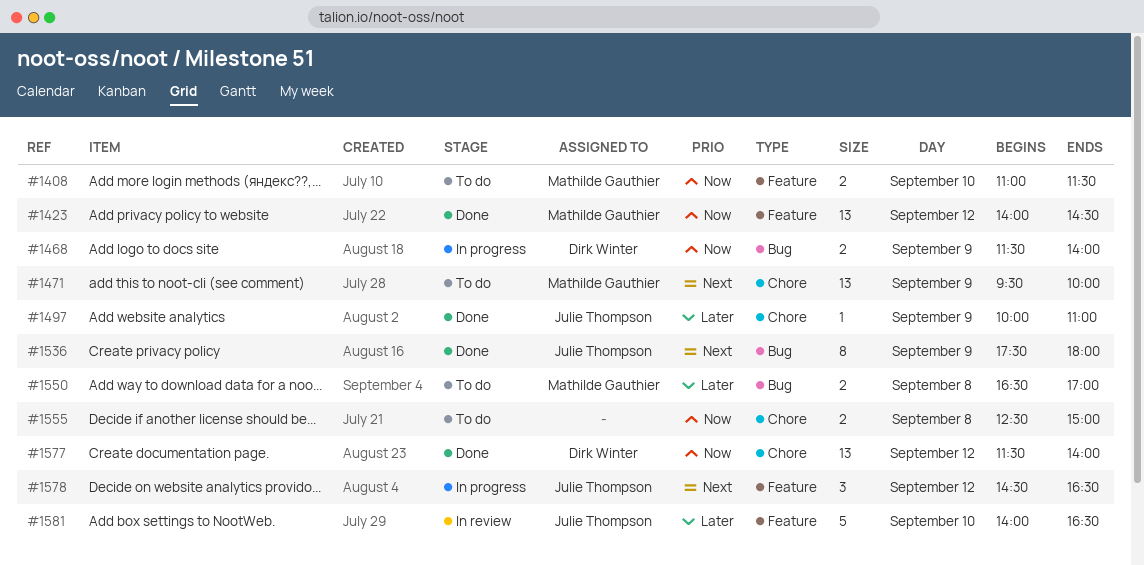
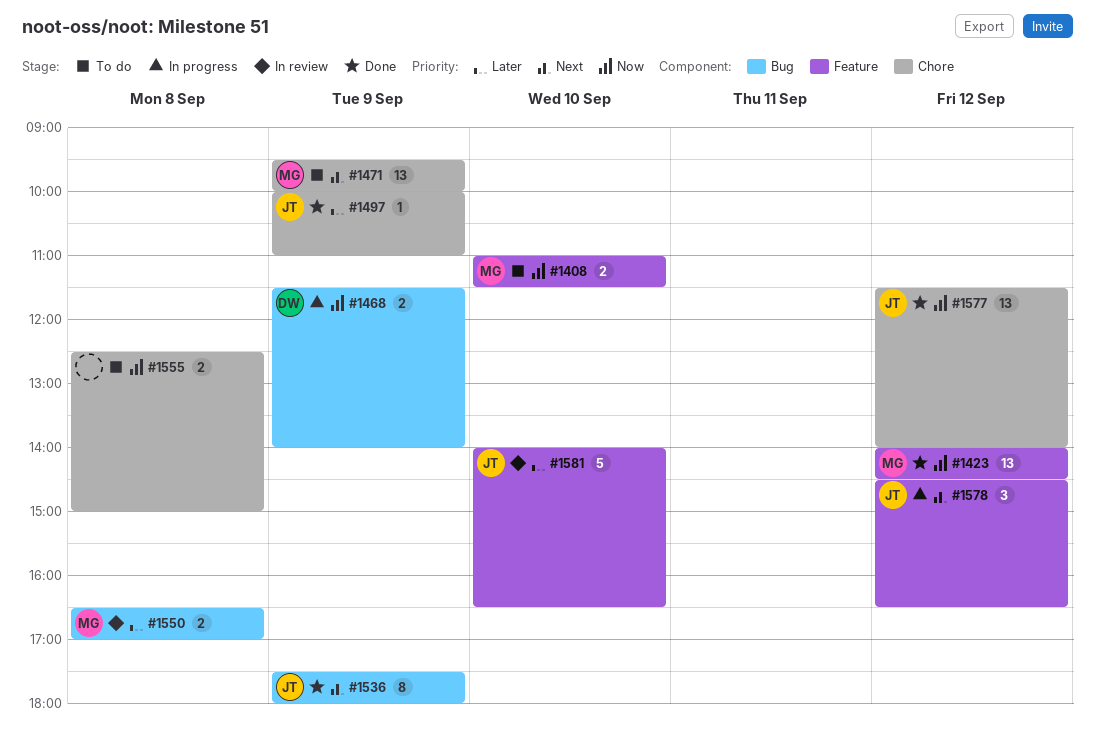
#1550, status: To do -> In review
#1577, owner: Dirk Winter -> Julie Thompson

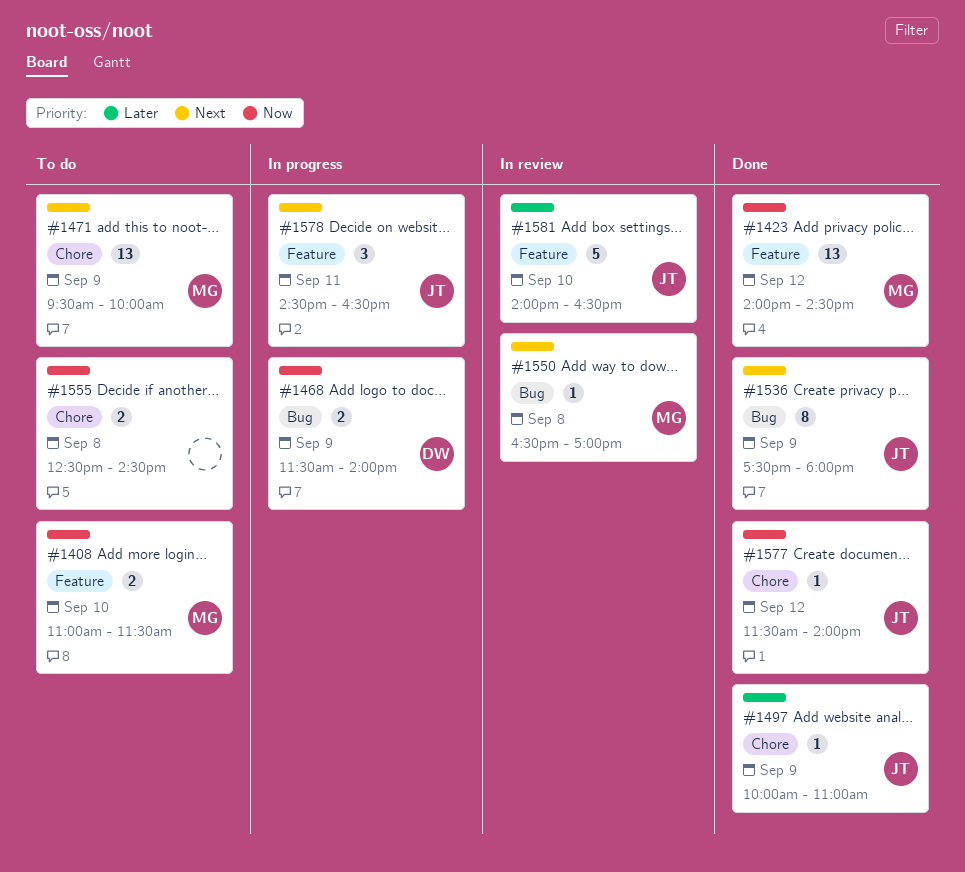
#1550, priority: Later -> Next
#1550, estimate: 2 -> 1
#1555, ends: 15:00 -> 14:30
#1577, estimate: 13 -> 1
#1578, day: Sep 12 -> Sep 11

